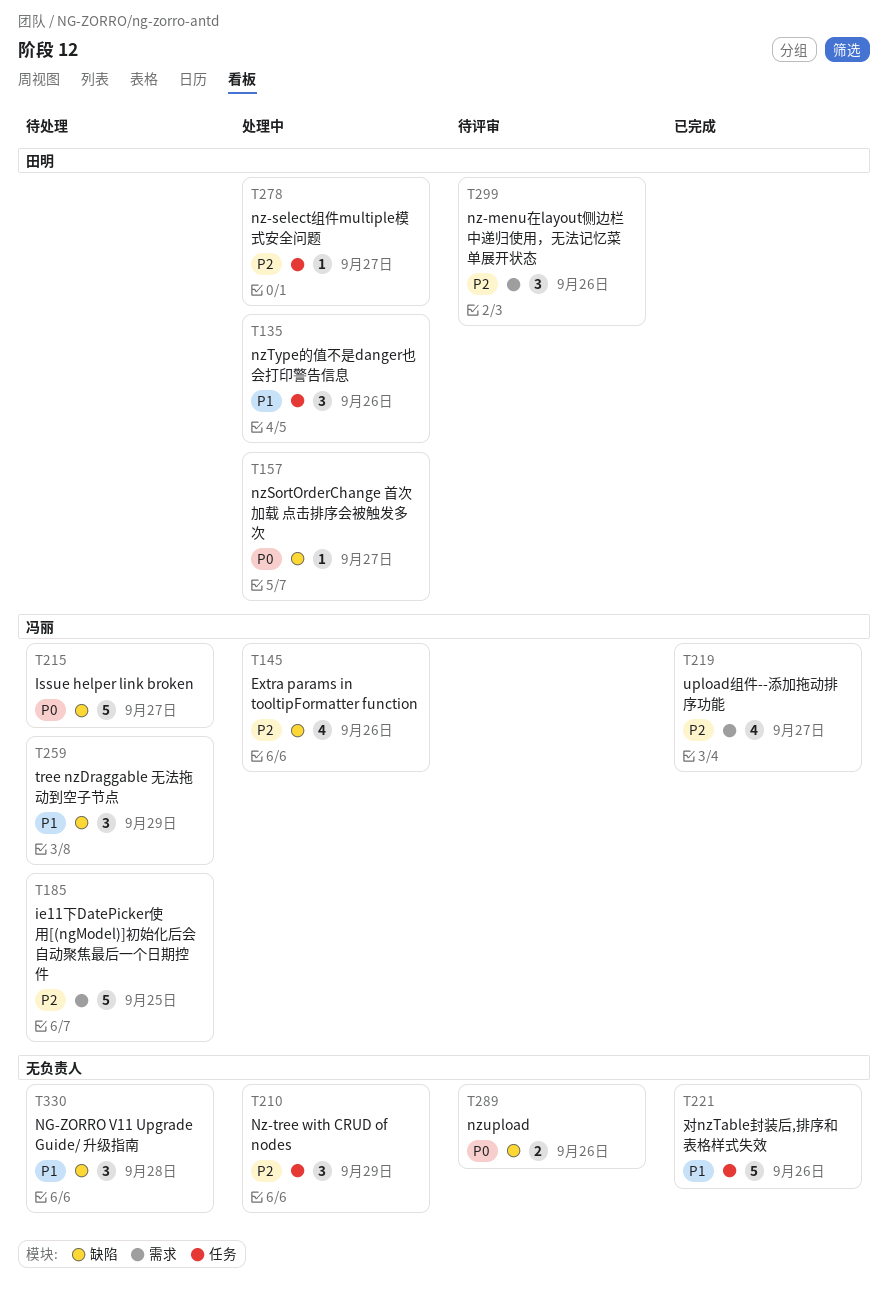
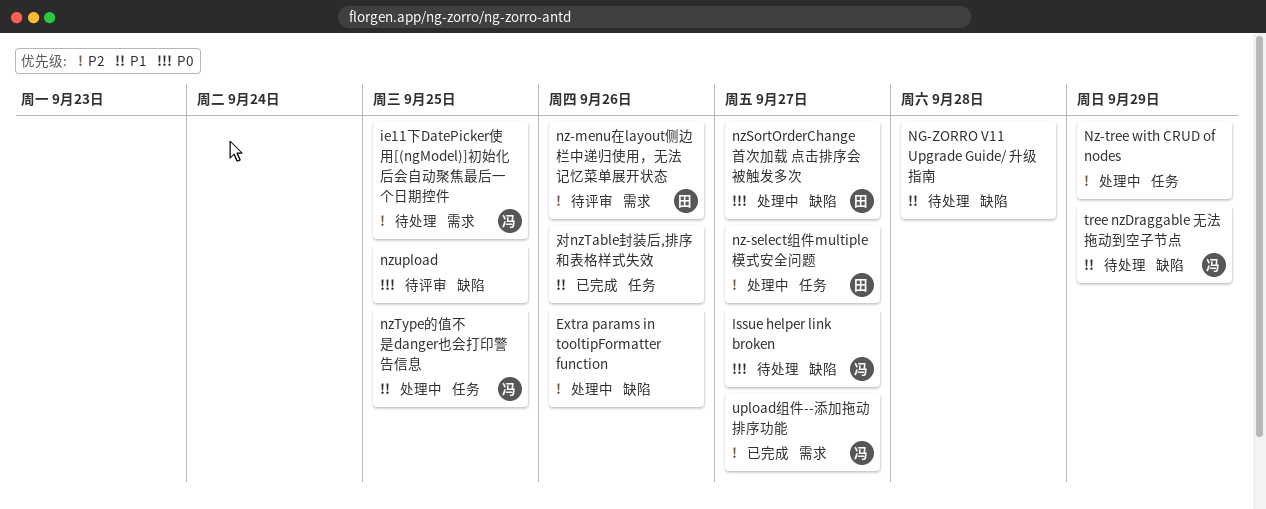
Extra params in tooltipFormatter function, owner: 冯丽 -> none
nzType的值不是danger也会打印警告信息, owner: 田明 -> 冯丽
nzType的值不是danger也会打印警告信息, due: Sep 26 -> Sep 25
nzupload, due: Sep 26 -> Sep 25

